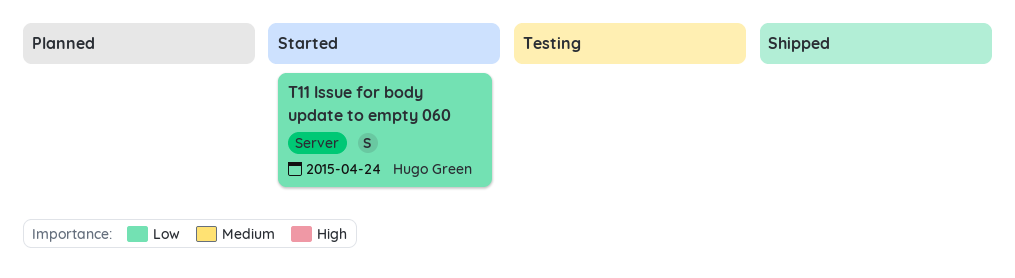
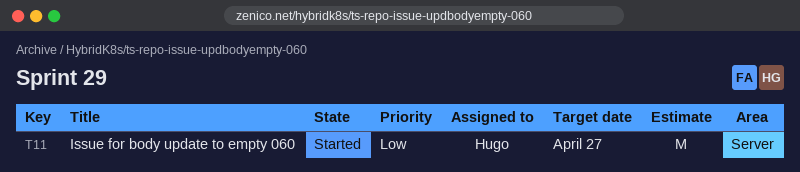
T11, estimate: S -> M
T11, due: Apr 24 -> Apr 27

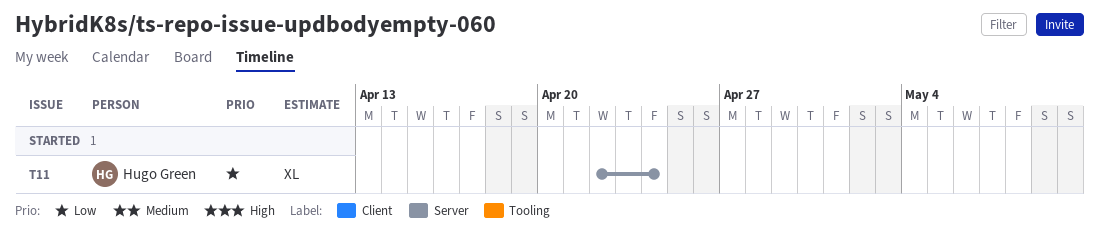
T11, estimate: M -> XL
T11, due: Apr 27 -> Apr 24

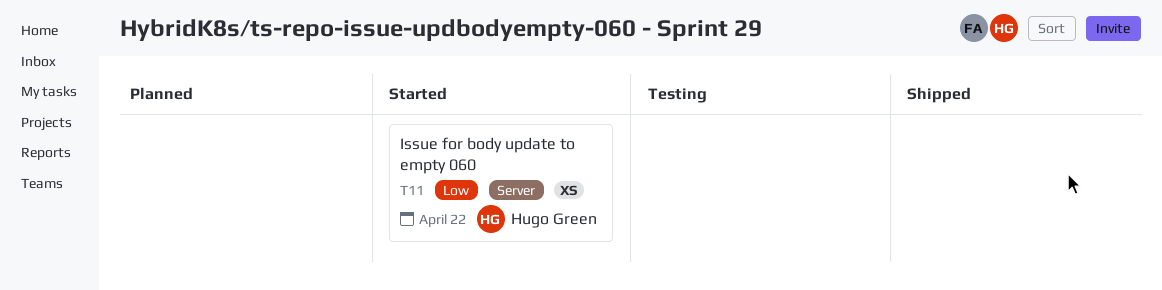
T11, estimate: XL -> XS
T11, due: Apr 24 -> Apr 22

